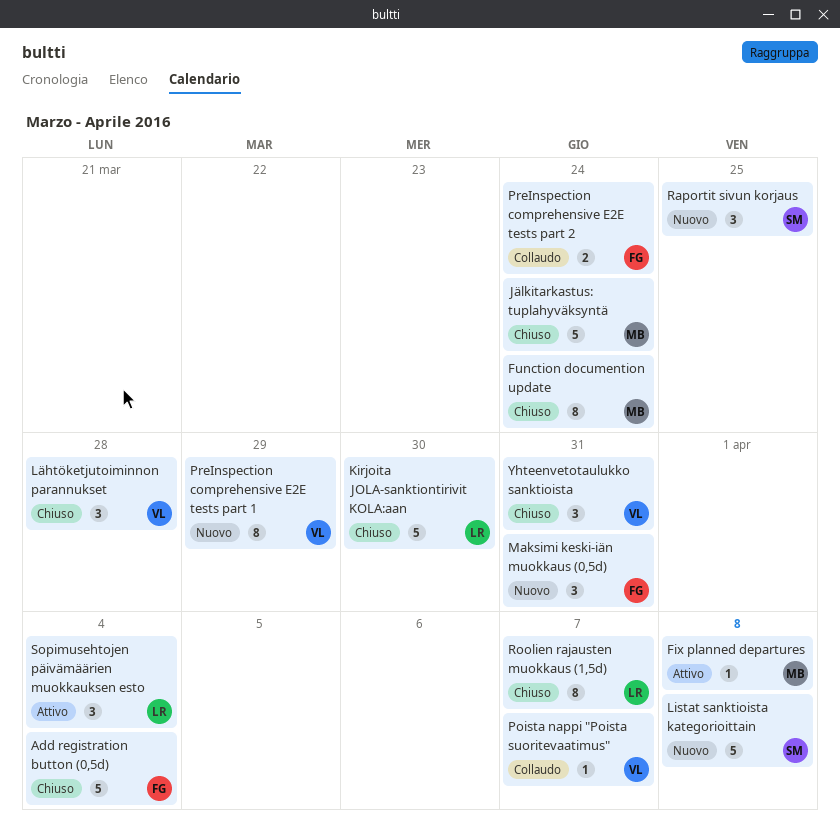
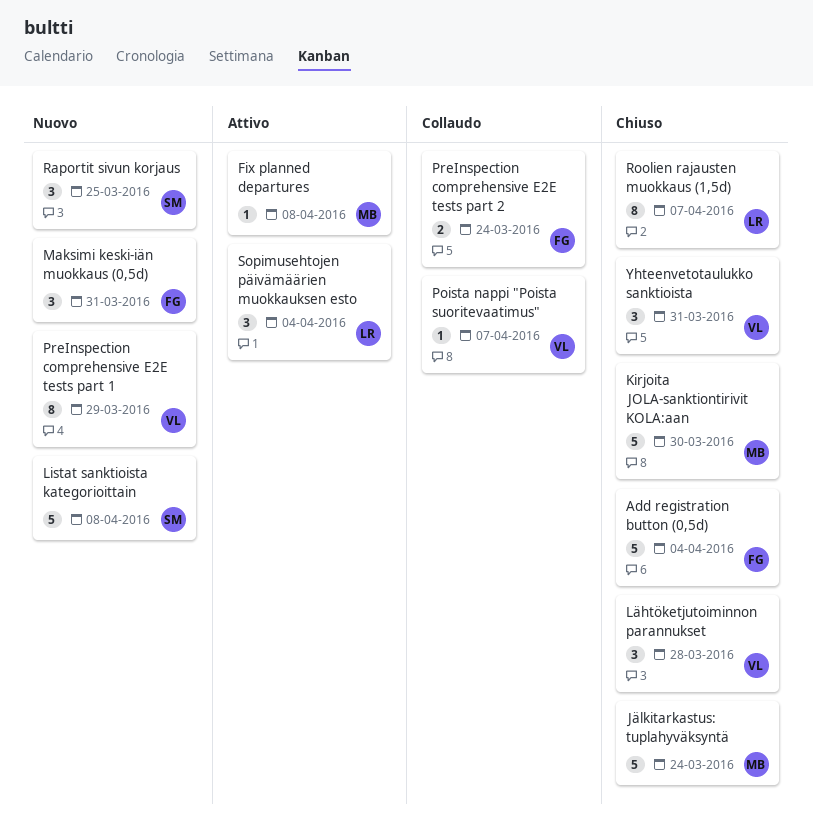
Function documention update: present -> none
Kirjoita JOLA-sanktiontirivit KOLA:aan, owner: LR -> MB

